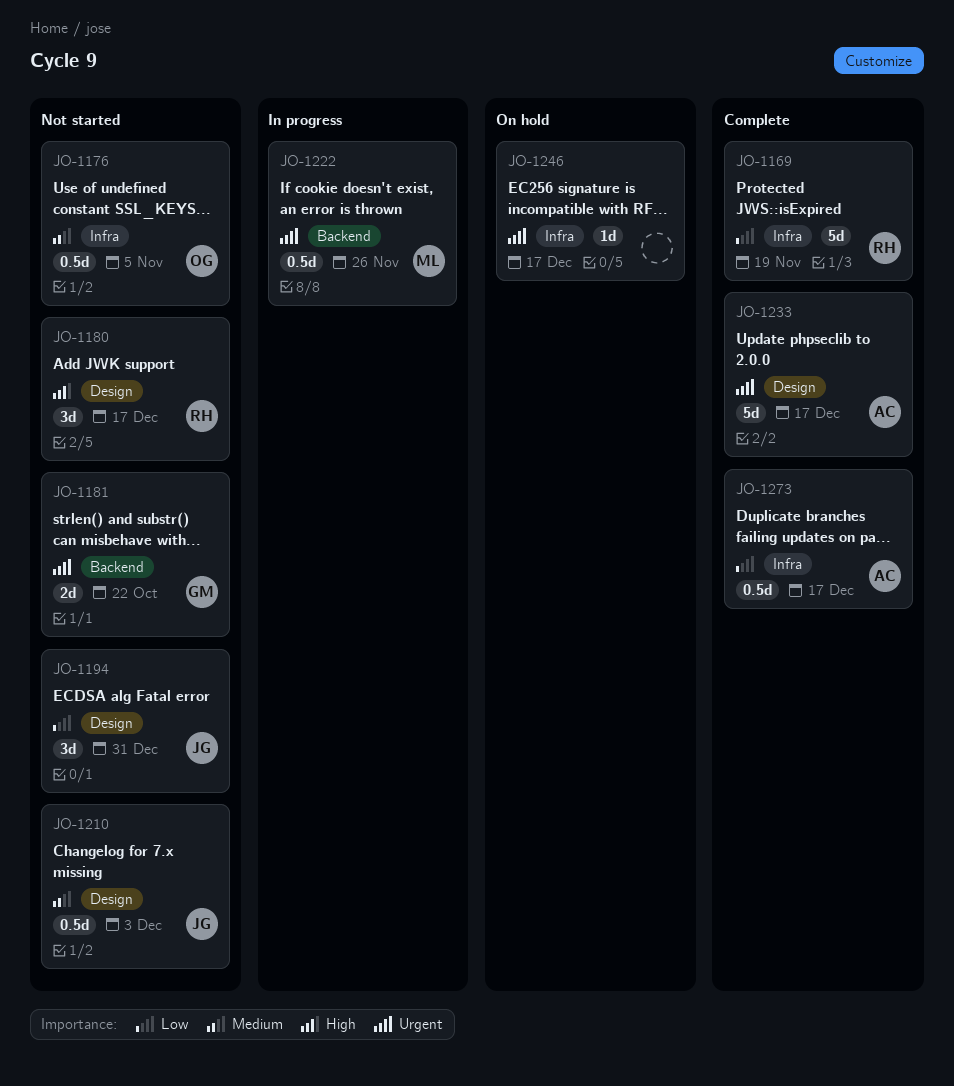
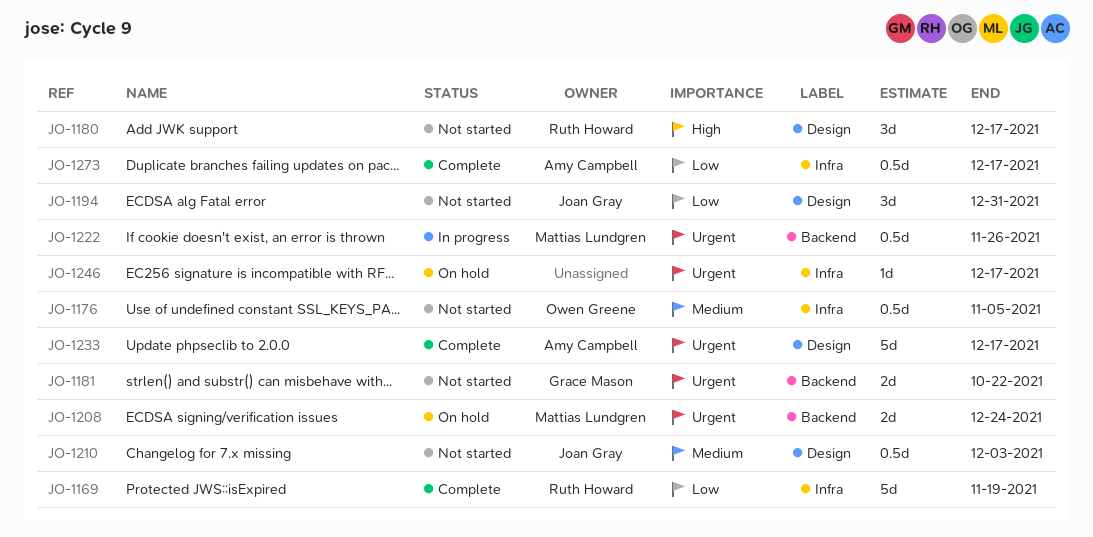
JO-1208: none -> present

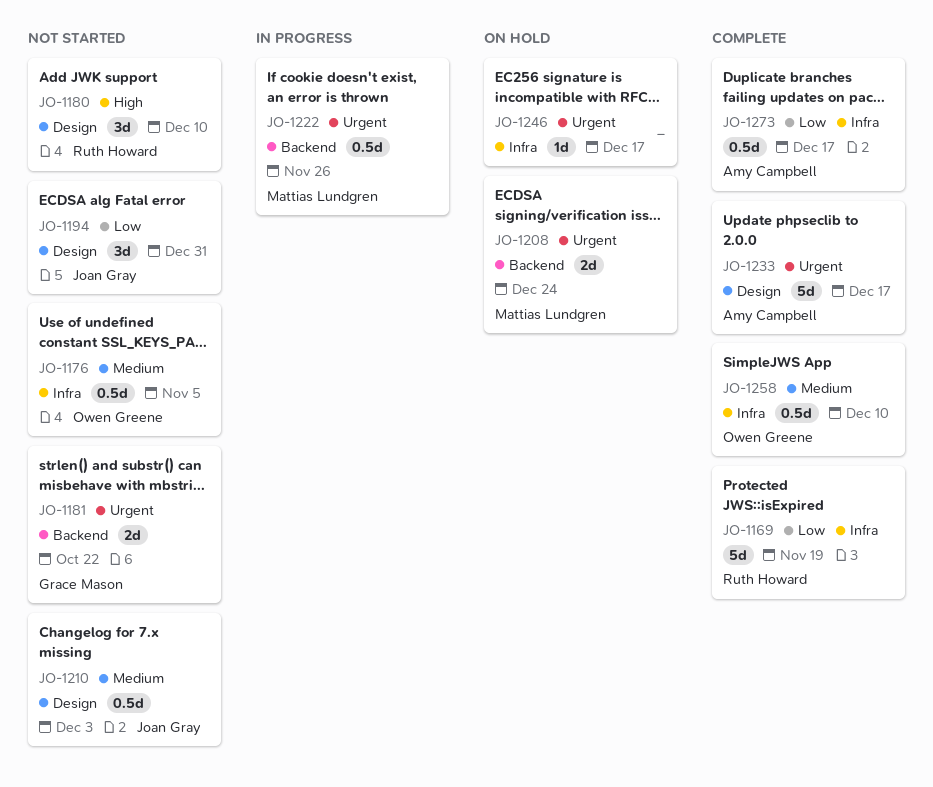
JO-1180, due: Dec 17 -> Dec 10
JO-1258: none -> present

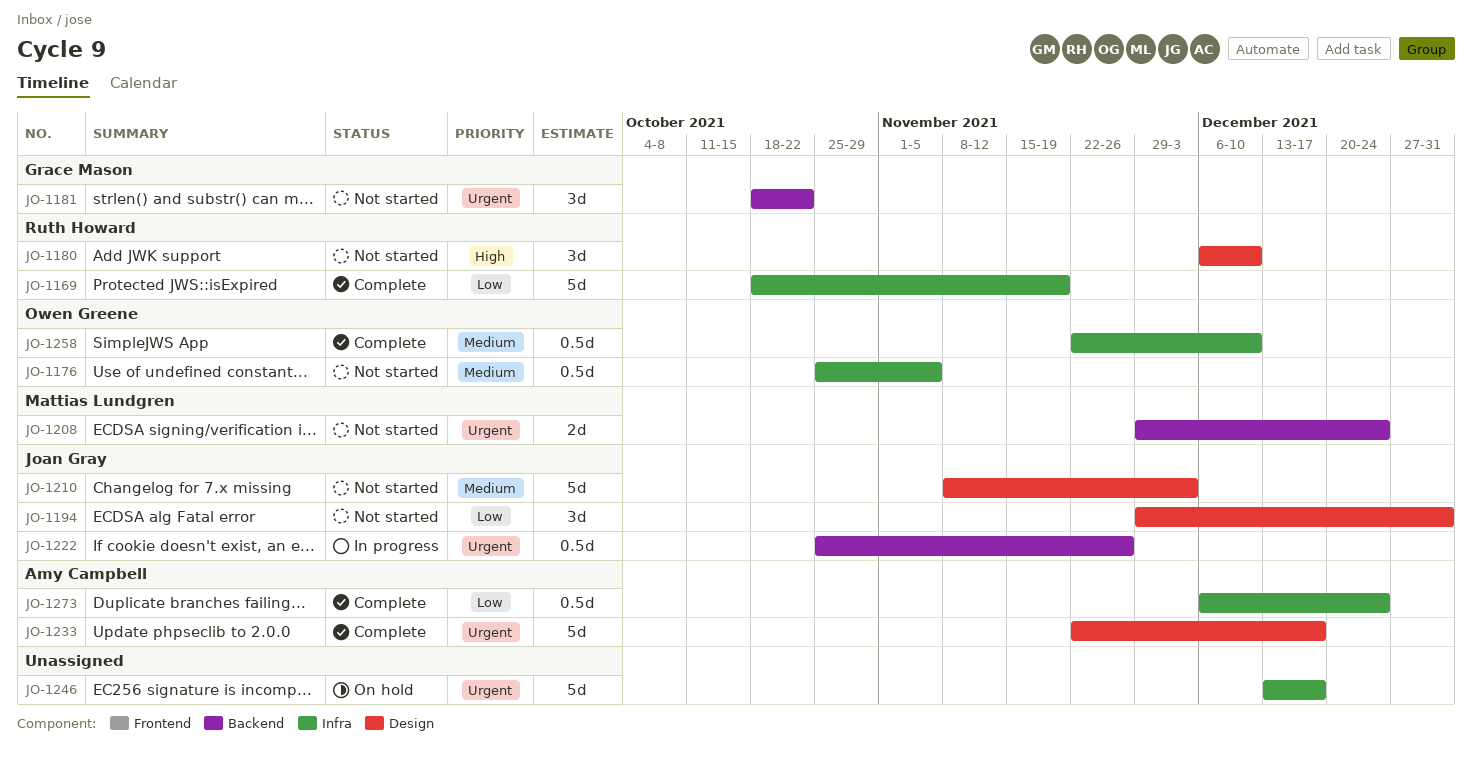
JO-1181, estimate: 2d -> 3d
JO-1208, status: On hold -> Not started
JO-1210, estimate: 0.5d -> 5d
JO-1222, owner: Mattias Lundgren -> Joan Gray
JO-1246, estimate: 1d -> 5d
JO-1273, due: Dec 17 -> Dec 24

